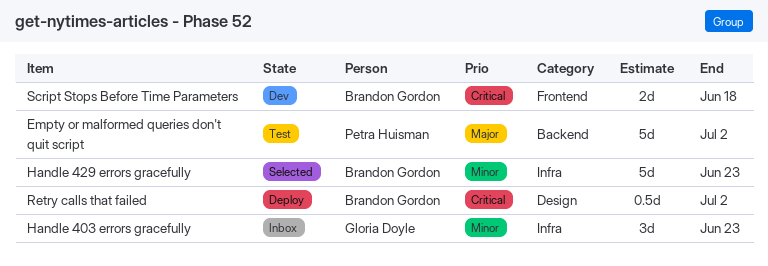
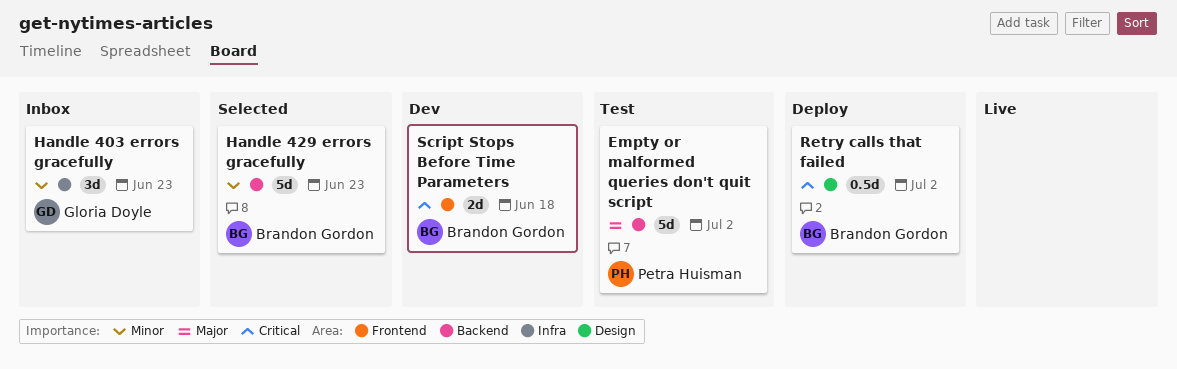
Handle 429 errors gracefully, label: Infra -> Backend

